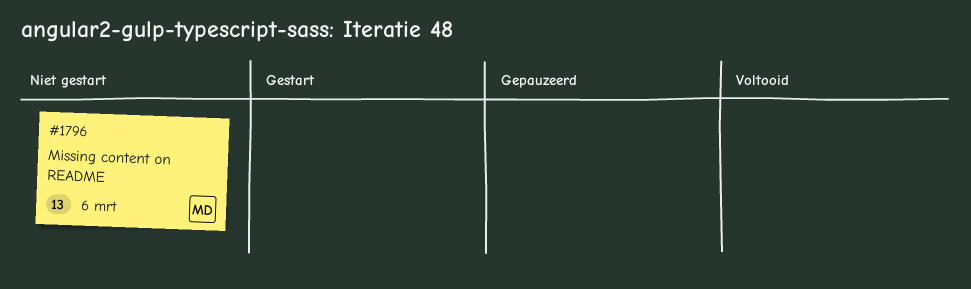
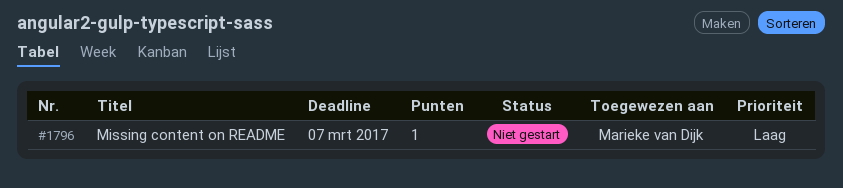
#1796, estimate: 13 -> 1
#1796, due: Mar 6 -> Mar 7

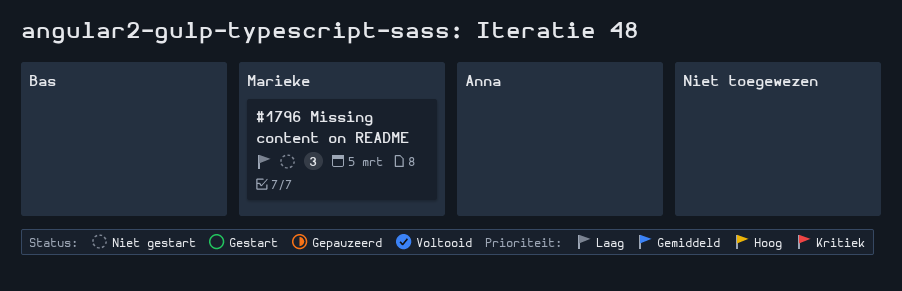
#1796, estimate: 1 -> 3
#1796, due: Mar 7 -> Mar 5

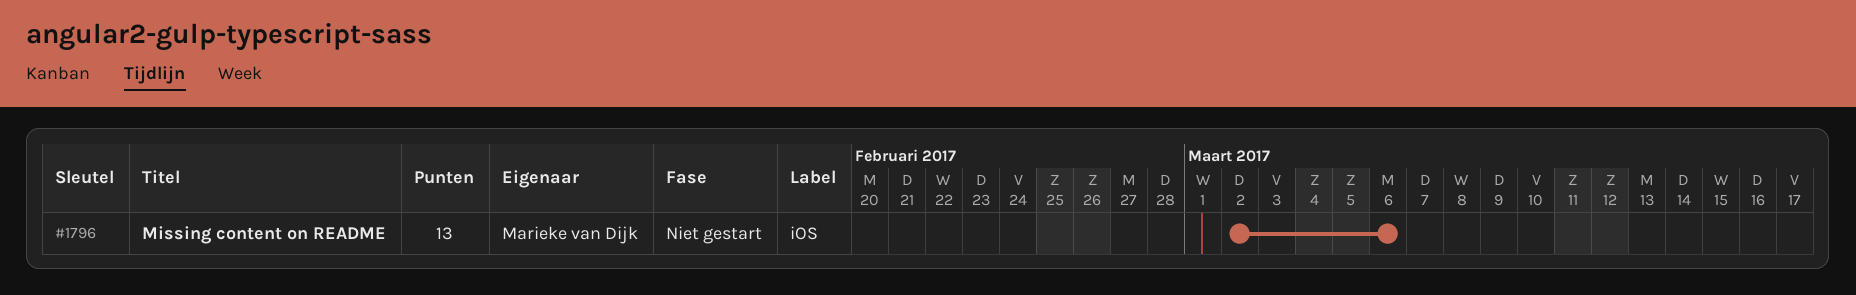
#1796, estimate: 3 -> 13
#1796, due: Mar 5 -> Mar 6

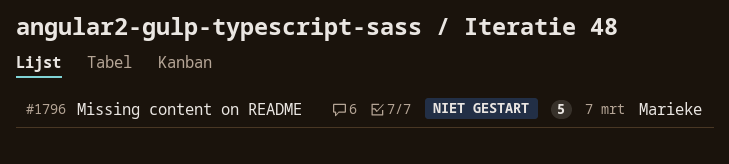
#1796, estimate: 13 -> 5
#1796, due: Mar 6 -> Mar 7

